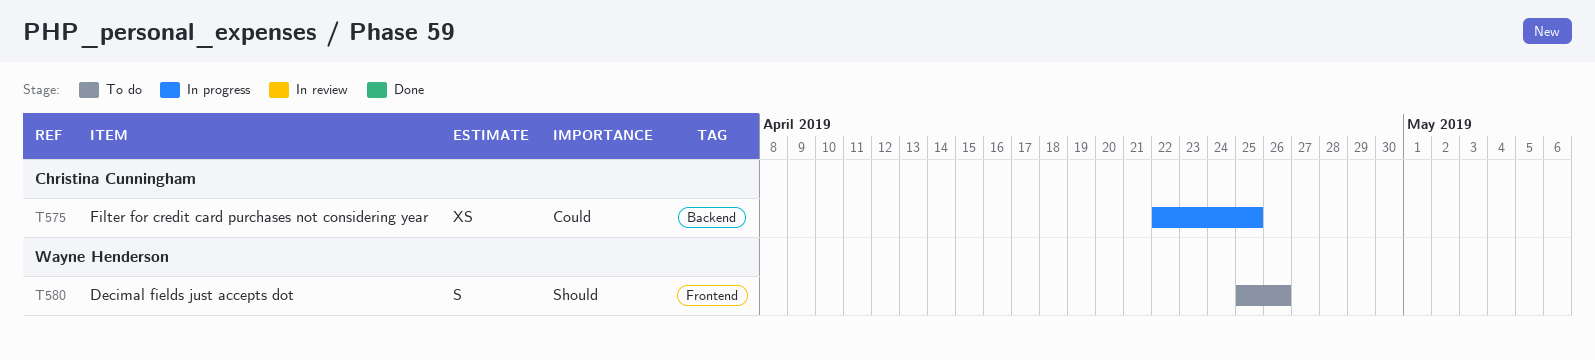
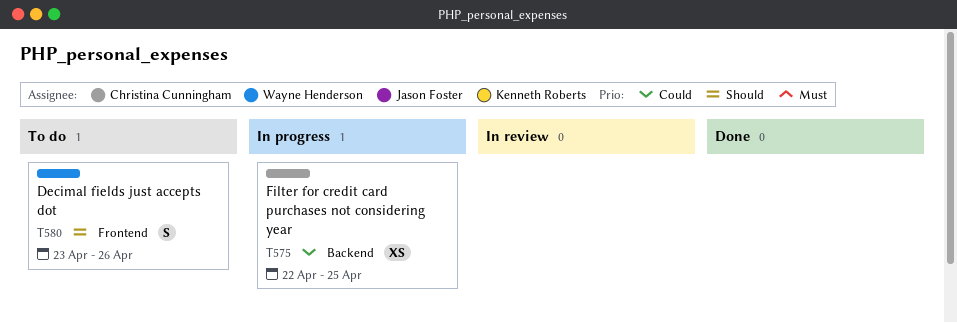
T580, start: Apr 25 -> Apr 23

